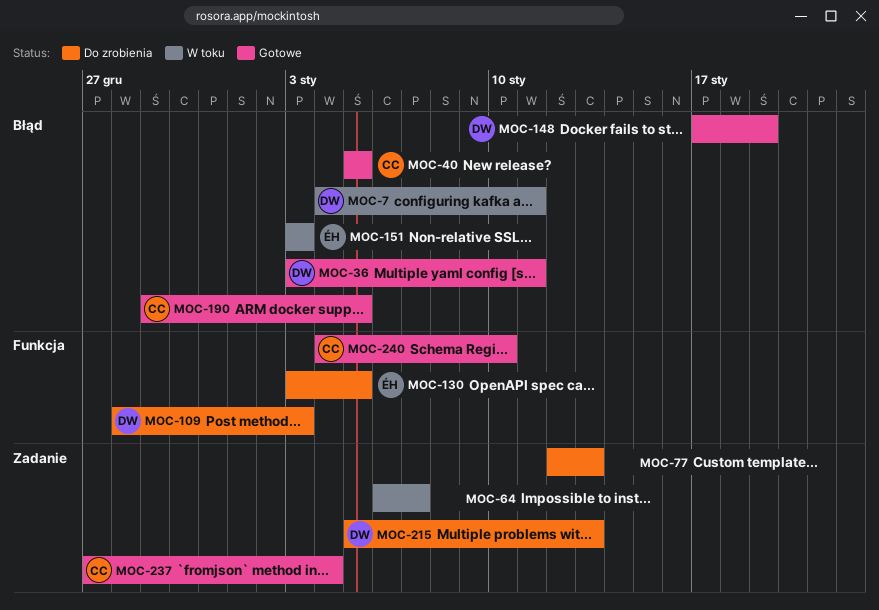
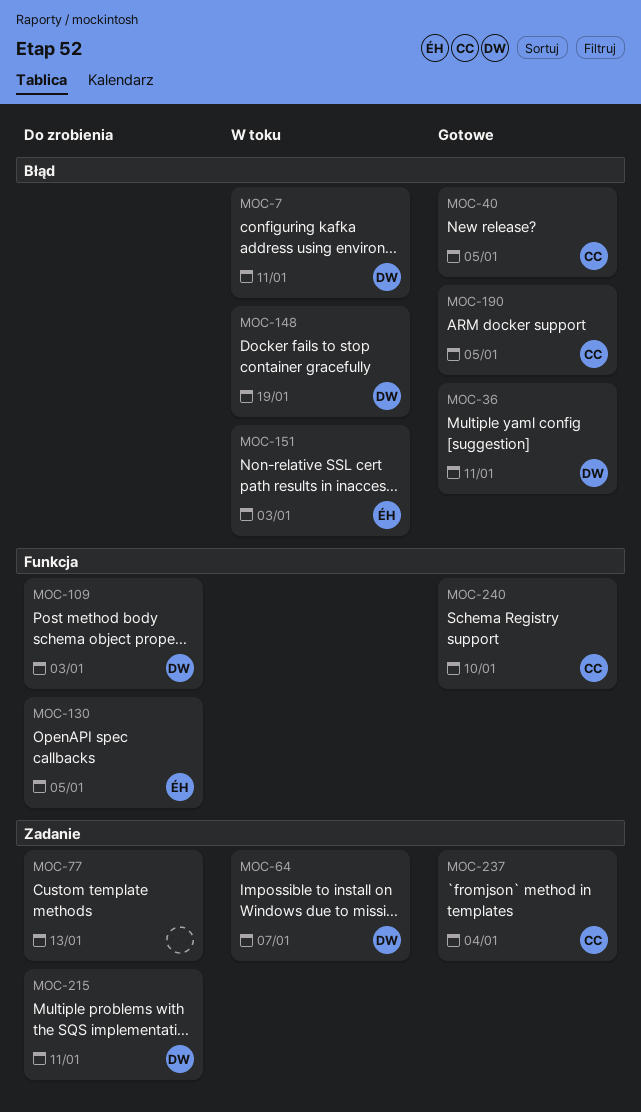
MOC-64, owner: none -> DW
MOC-148, status: Gotowe -> W toku
MOC-215, due: Jan 13 -> Jan 11

